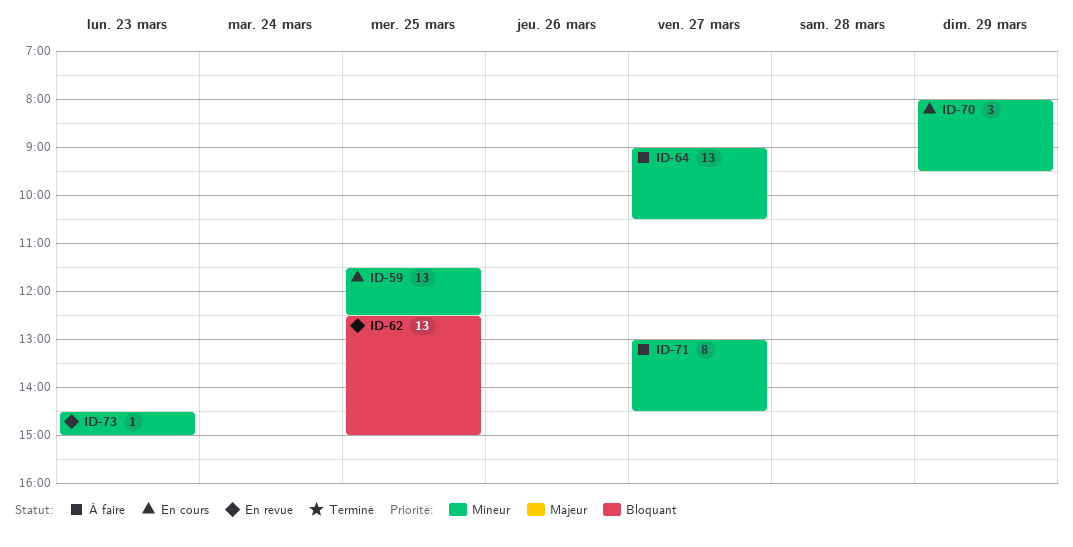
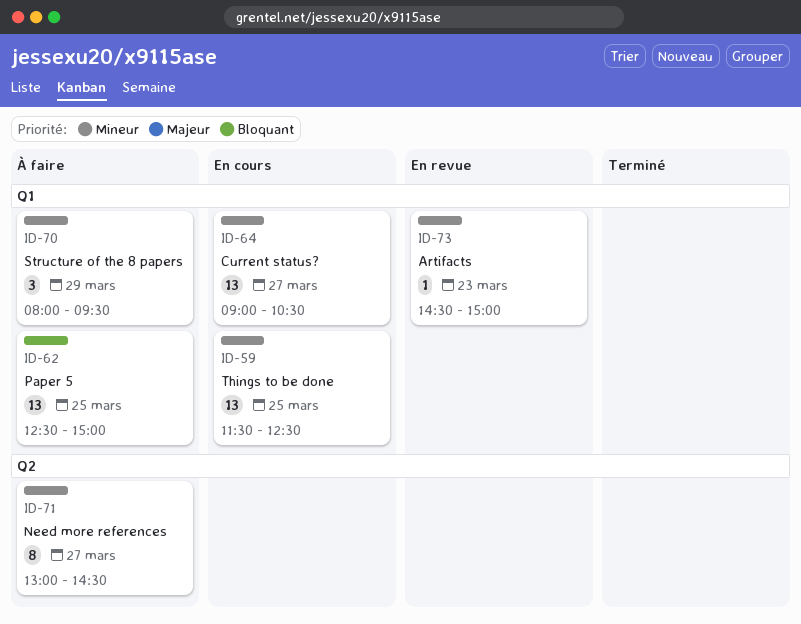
ID-62, status: En revue -> À faire
ID-64, status: À faire -> En cours
ID-70, status: En cours -> À faire

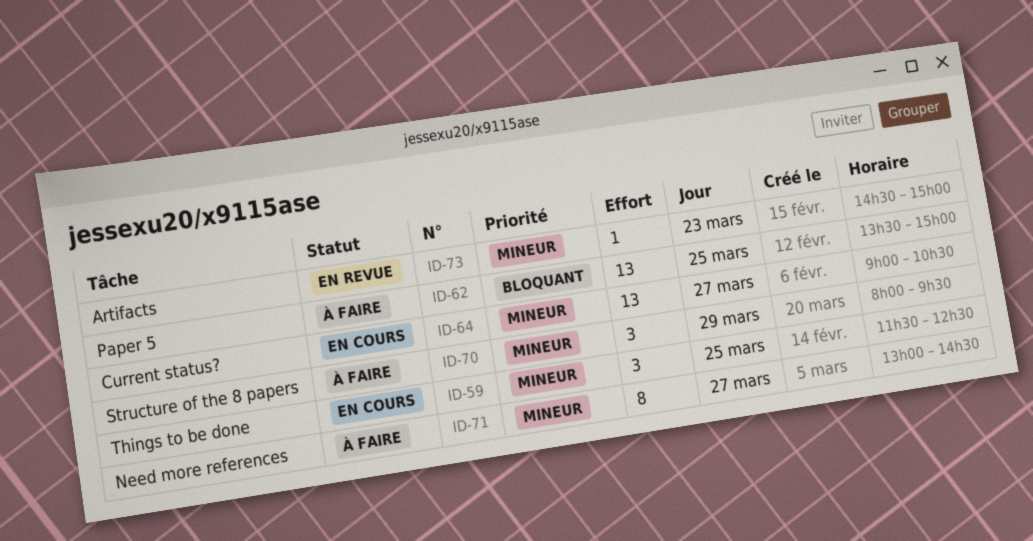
ID-59, estimate: 13 -> 3
ID-62, begins: 12:30 -> 13:30

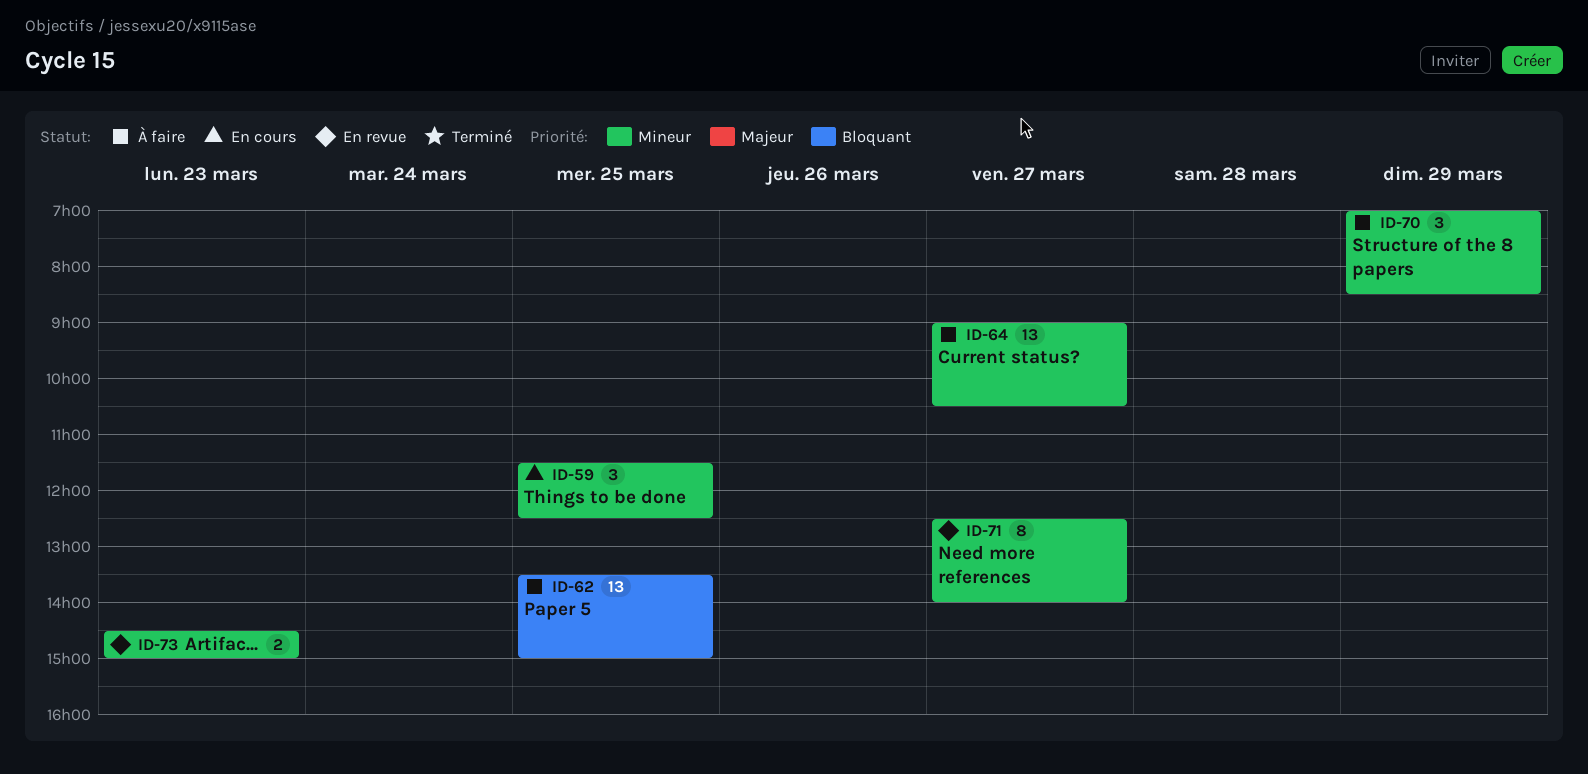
ID-64, status: En cours -> À faire
ID-70, begins: 08:00 -> 07:00
ID-70, ends: 09:30 -> 08:30
ID-71, status: À faire -> En revue
ID-71, begins: 13:00 -> 12:30
ID-71, ends: 14:30 -> 14:00
ID-73, estimate: 1 -> 2

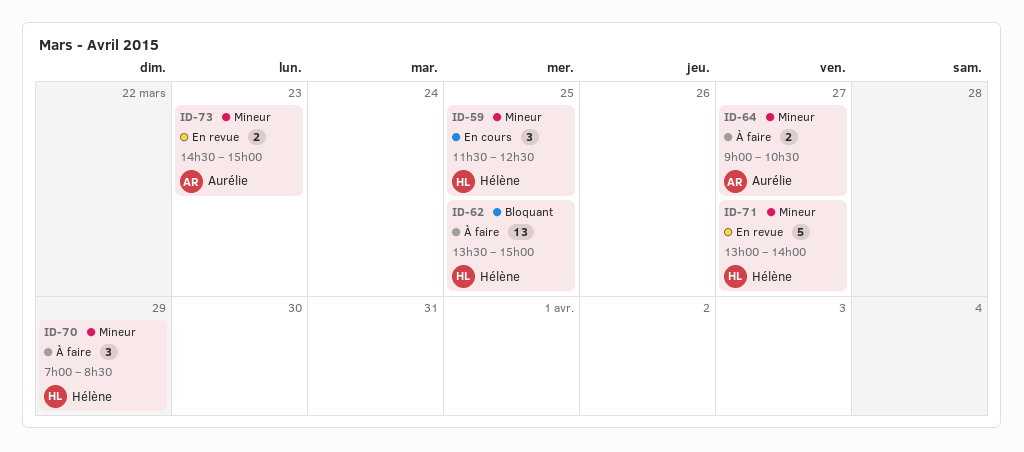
ID-64, estimate: 13 -> 2
ID-71, estimate: 8 -> 5
ID-71, begins: 12:30 -> 13:00

